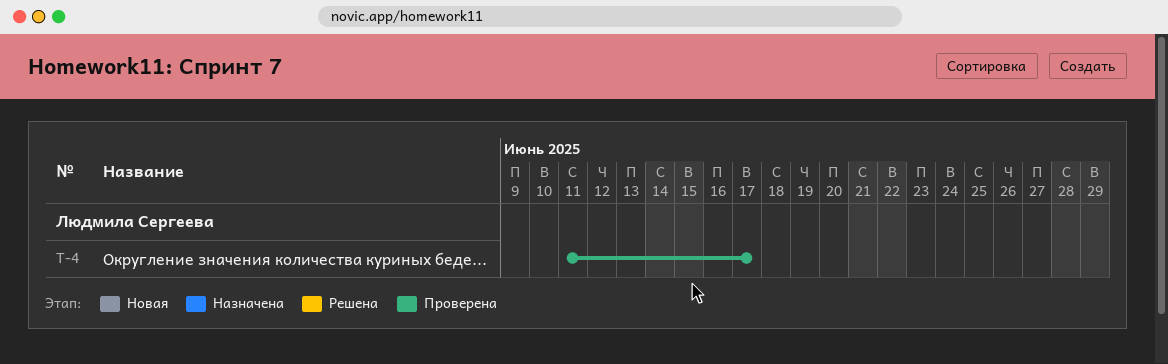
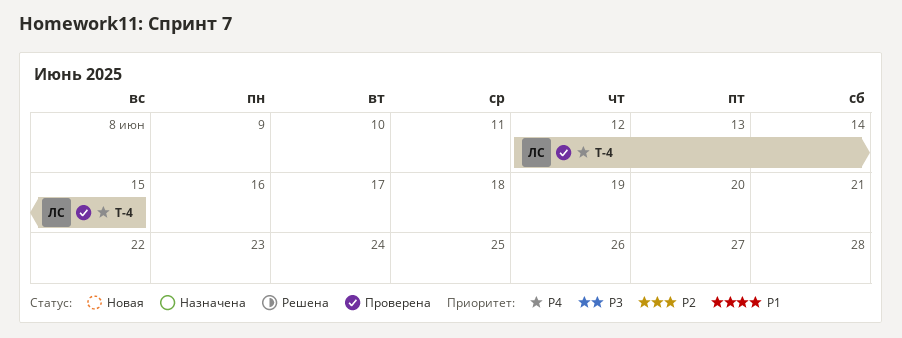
T-4, start: Jun 11 -> Jun 12
T-4, due: Jun 17 -> Jun 15

